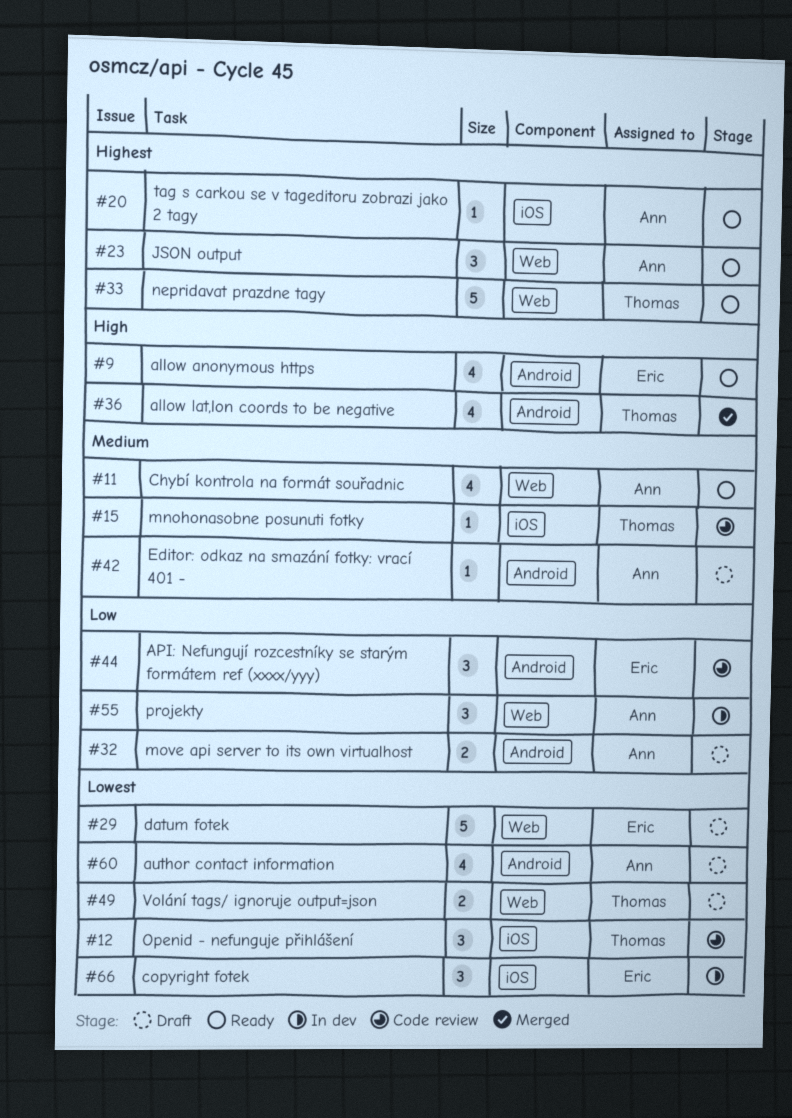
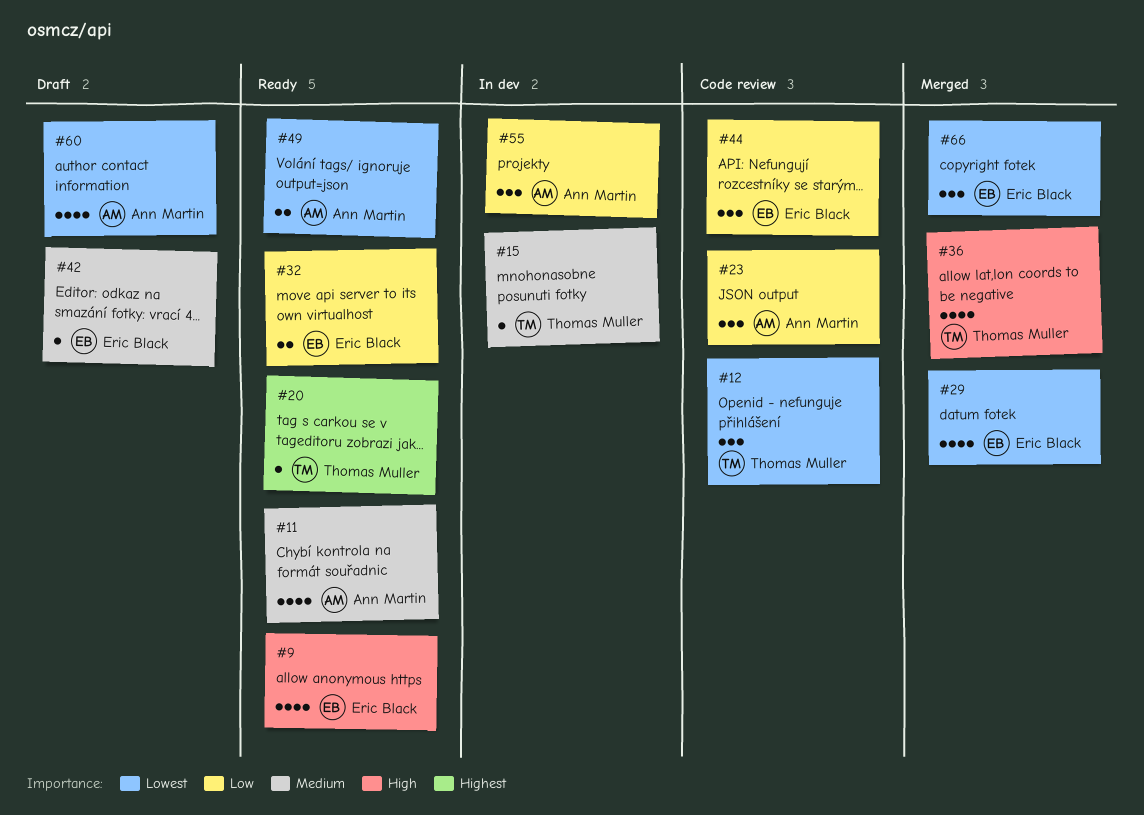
#15, status: Code review -> In dev
#20, owner: Ann Martin -> Thomas Muller
#23, status: Ready -> Code review
#23, priority: Highest -> Low
#29, status: Draft -> Merged
#29, estimate: 5 -> 4
#32, status: Draft -> Ready
#32, owner: Ann Martin -> Eric Black
#33: present -> none
#42, owner: Ann Martin -> Eric Black
#49, status: Draft -> Ready
#49, owner: Thomas Muller -> Ann Martin
#66, status: In dev -> Merged

